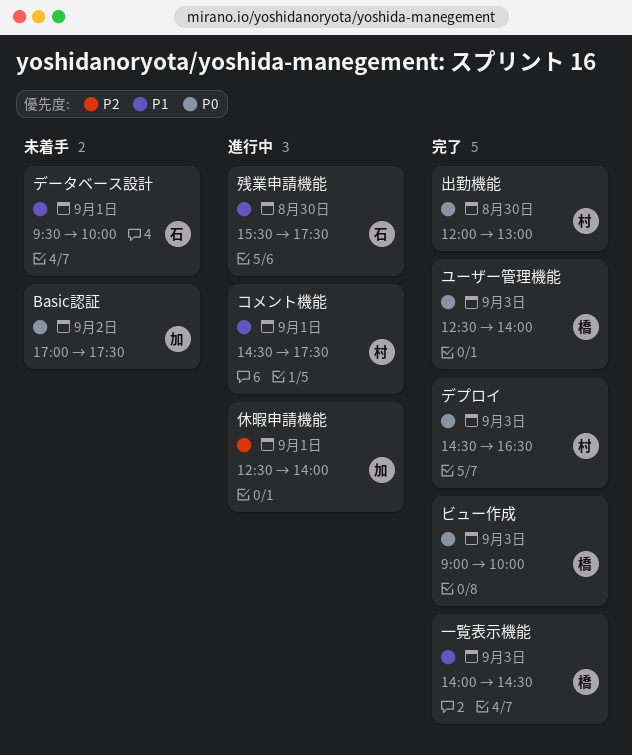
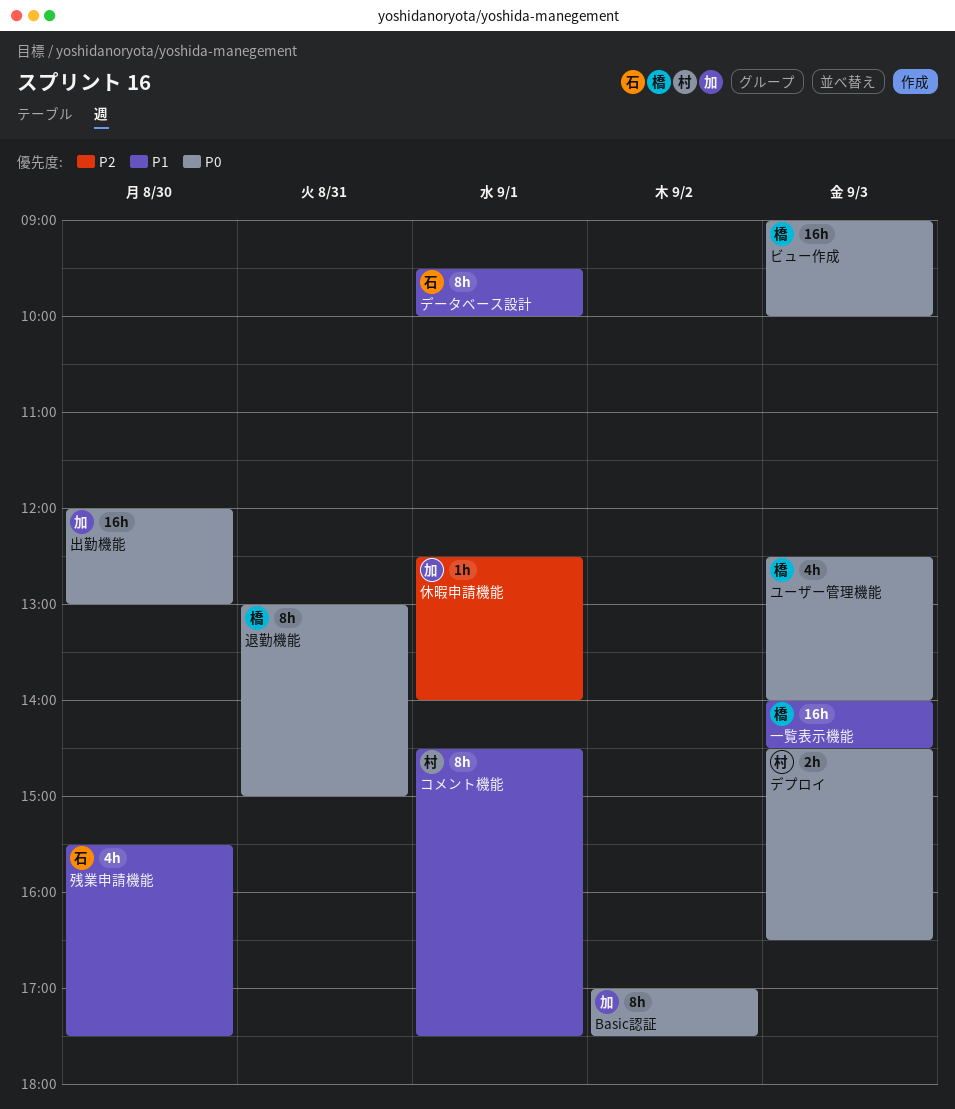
出勤機能, owner: 村 -> 加
退勤機能: none -> present

